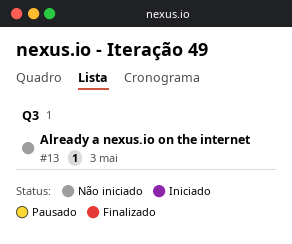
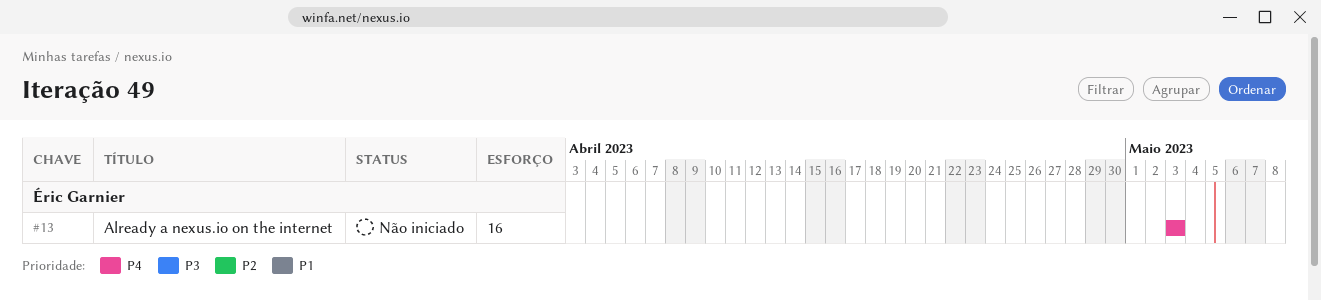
#13, estimate: 1 -> 16

